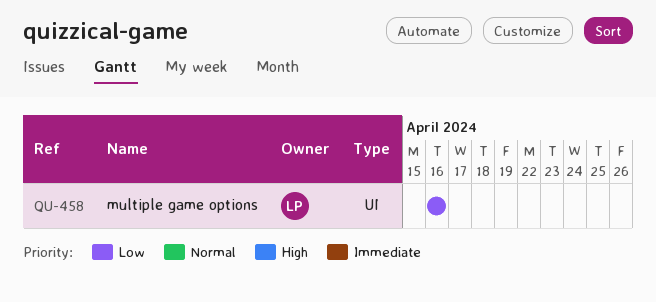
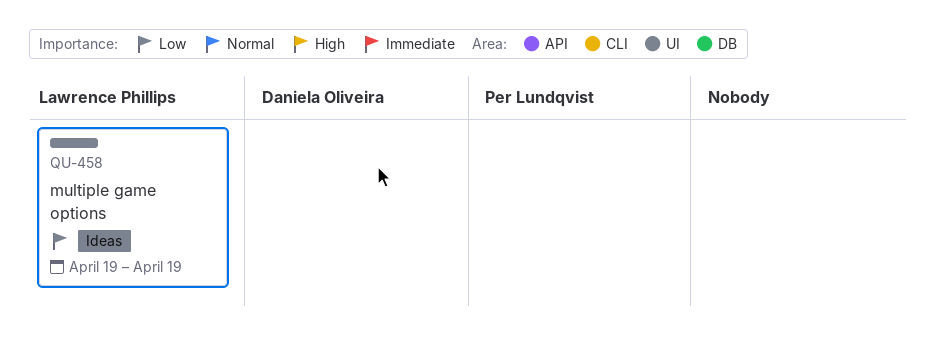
QU-458, start: Apr 16 -> Apr 19
QU-458, due: Apr 16 -> Apr 19

